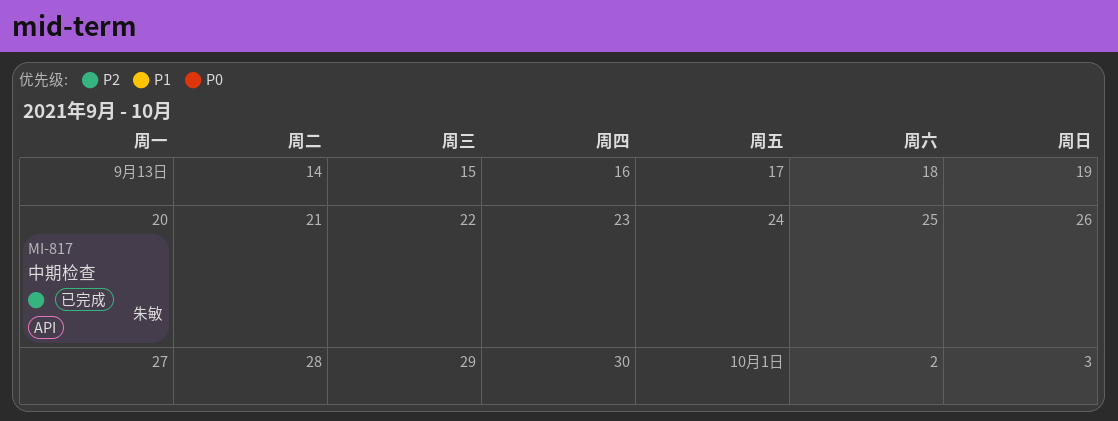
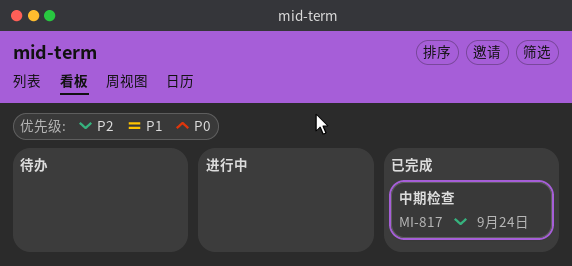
MI-817, due: Sep 20 -> Sep 24

